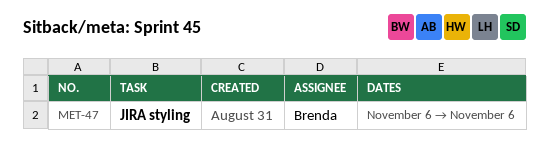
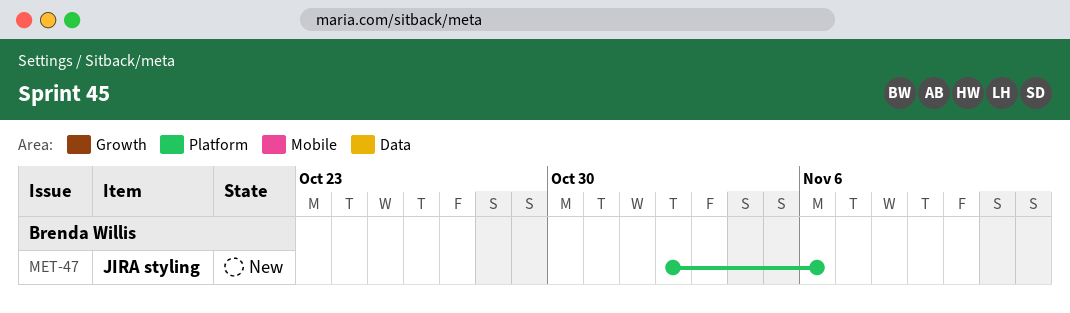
MET-47, start: Nov 6 -> Nov 2

